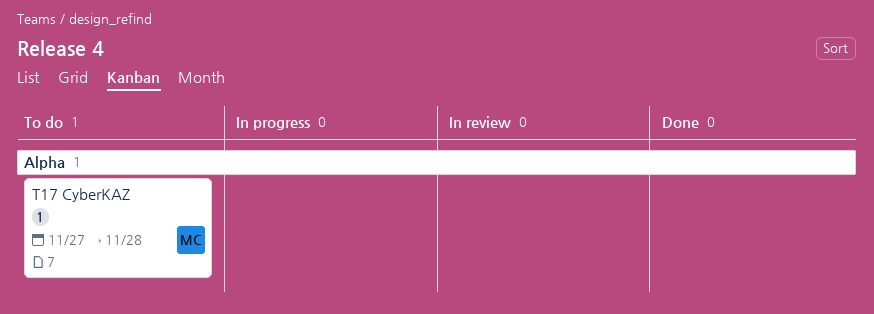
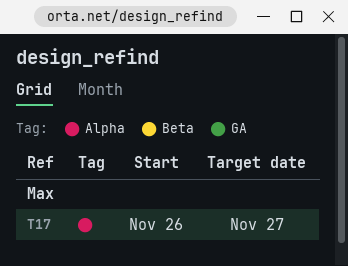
T17, start: Nov 27 -> Nov 26
T17, due: Nov 28 -> Nov 27

